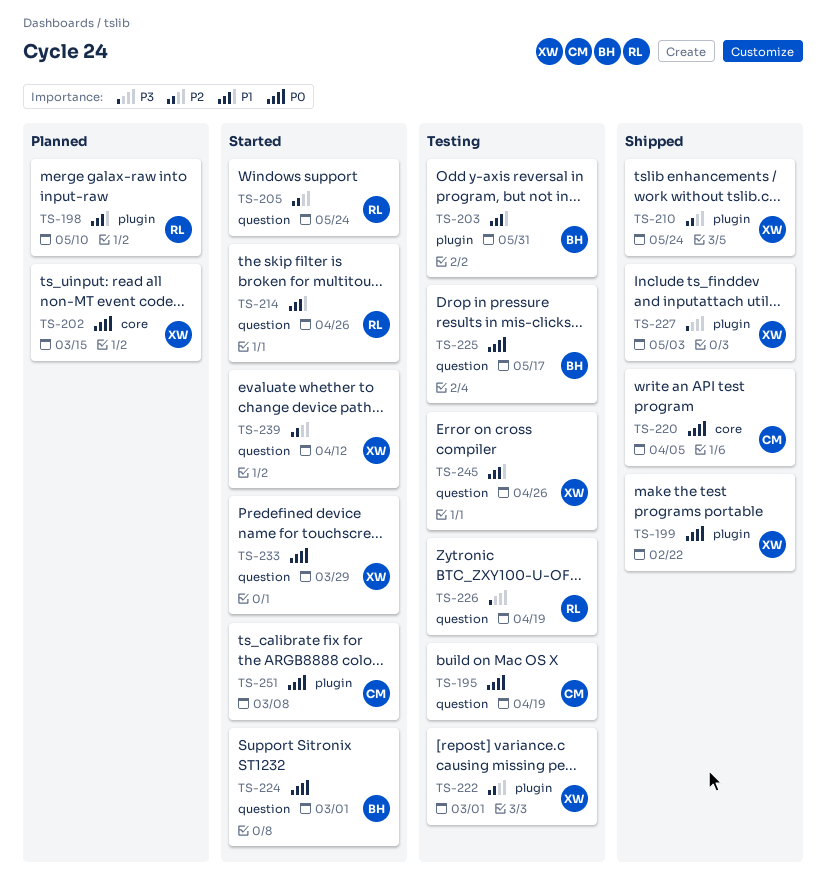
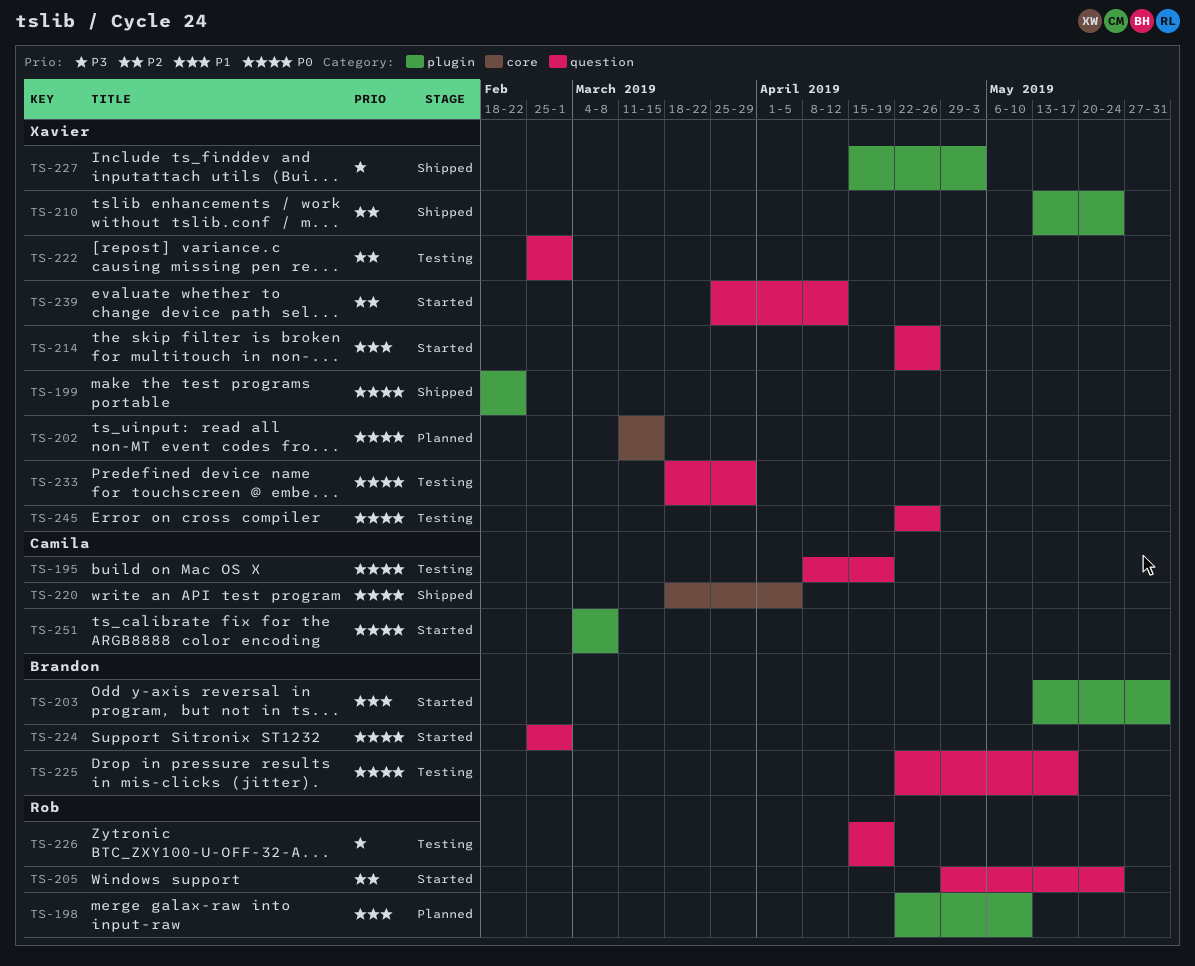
TS-203, status: Testing -> Started
TS-214, owner: Rob -> Xavier
TS-222, label: plugin -> question
TS-233, status: Started -> Testing
TS-245, priority: P1 -> P0

